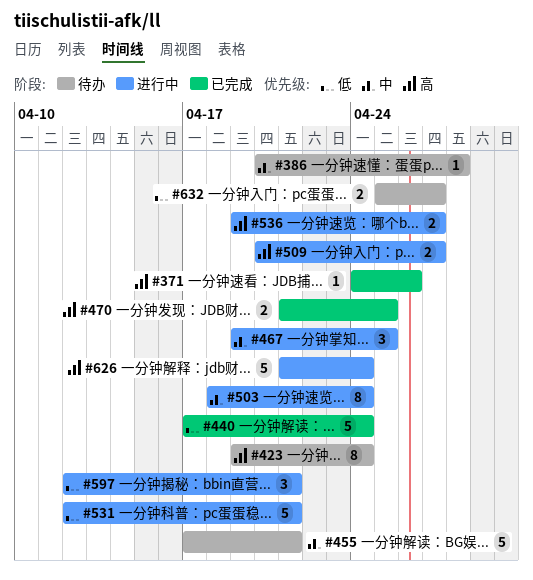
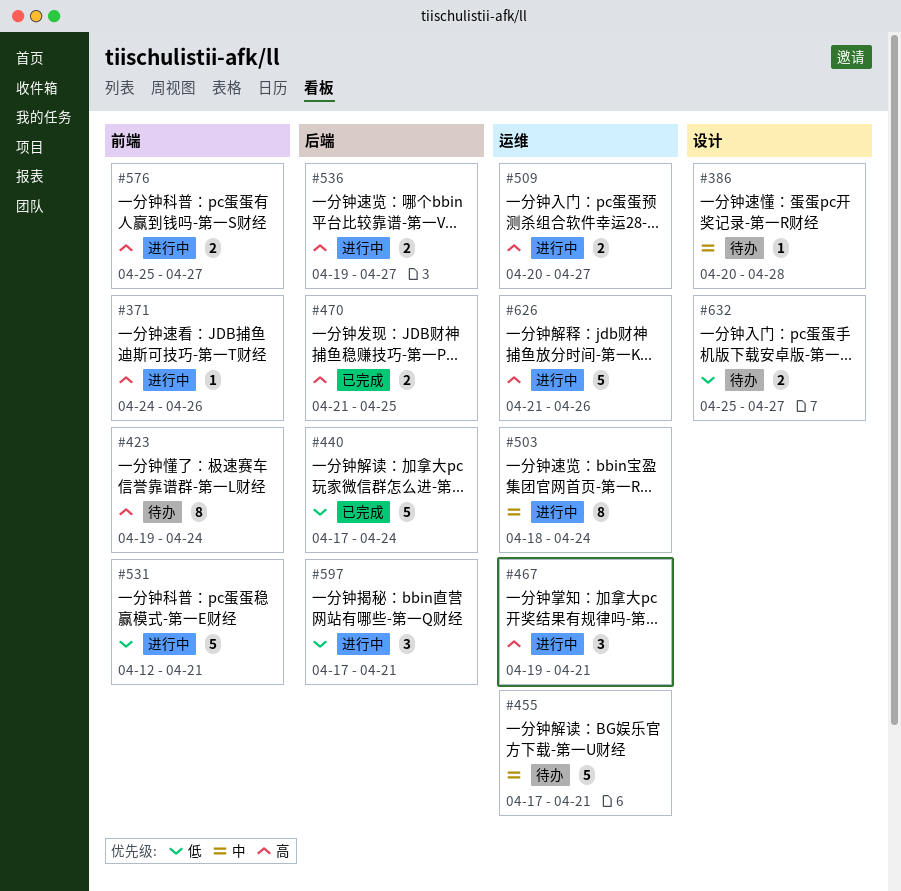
#371, status: 已完成 -> 进行中
#467, priority: 中 -> 高
#467, due: Apr 25 -> Apr 21
#576: none -> present
#597, start: Apr 12 -> Apr 17
#626, due: Apr 24 -> Apr 26

